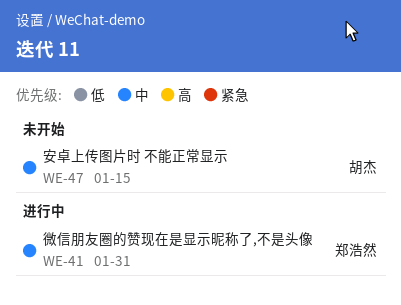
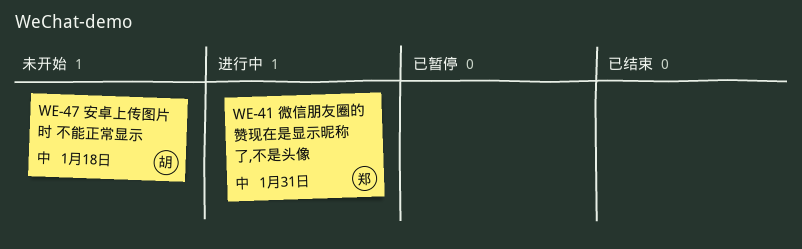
WE-47, due: Jan 15 -> Jan 18

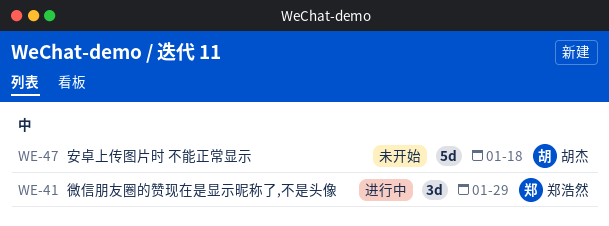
WE-41, due: Jan 31 -> Jan 29

